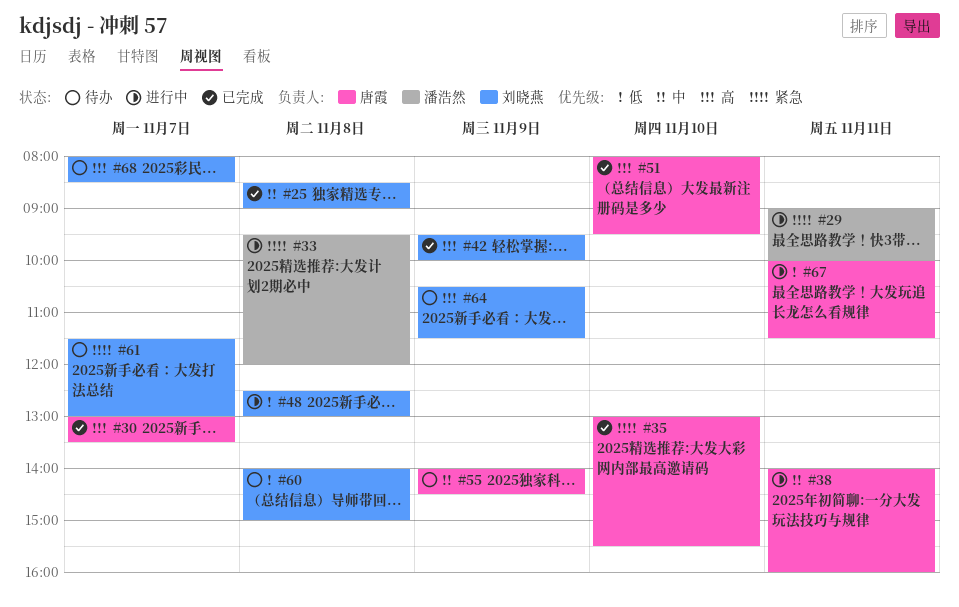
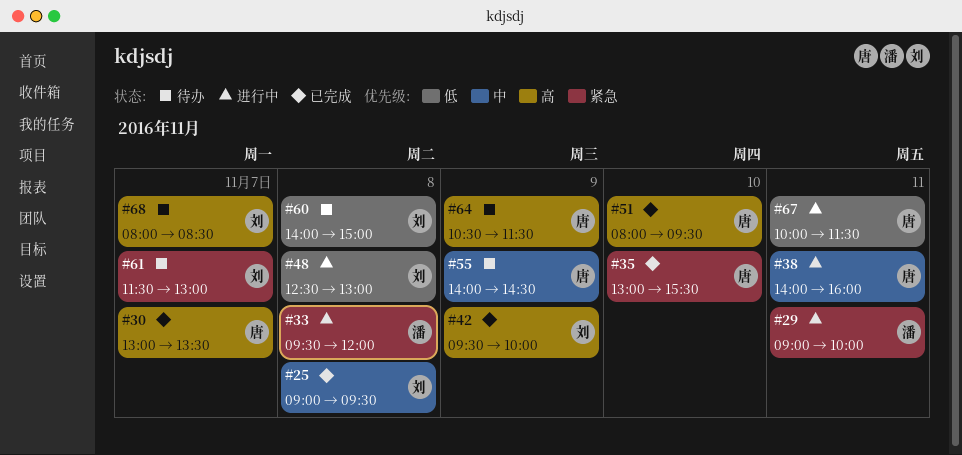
#25, begins: 08:30 -> 09:00
#25, ends: 09:00 -> 09:30
#64, owner: 刘晓燕 -> 唐霞

